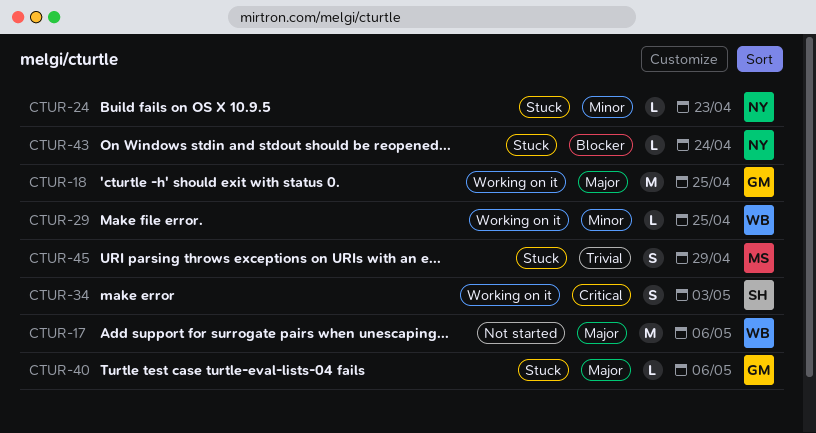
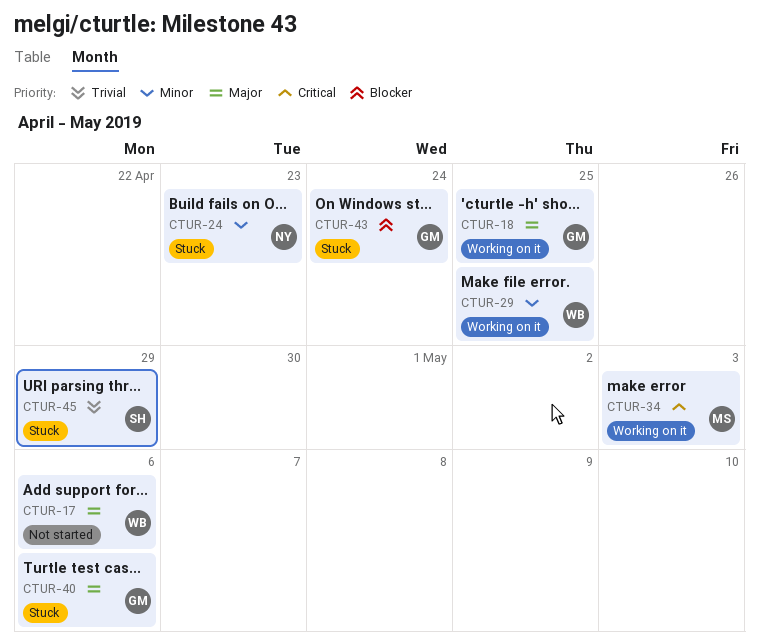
CTUR-34, owner: SH -> MS
CTUR-43, owner: NY -> GM
CTUR-45, owner: MS -> SH

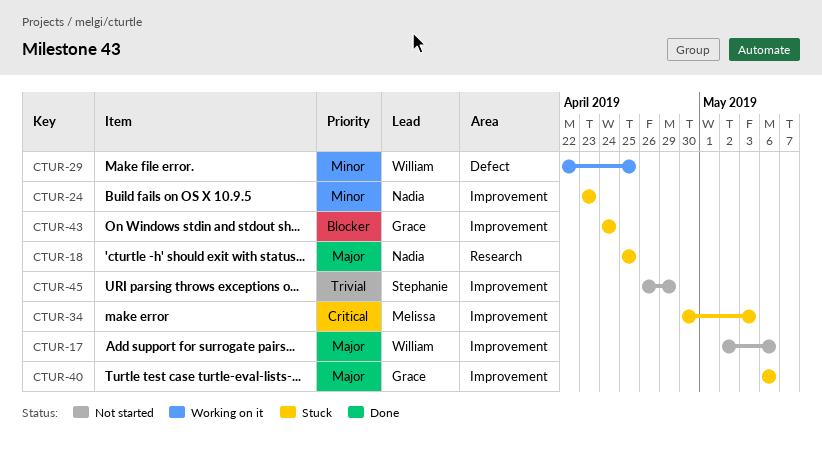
CTUR-18, status: Working on it -> Stuck
CTUR-18, owner: Grace -> Nadia
CTUR-34, status: Working on it -> Stuck
CTUR-45, status: Stuck -> Not started

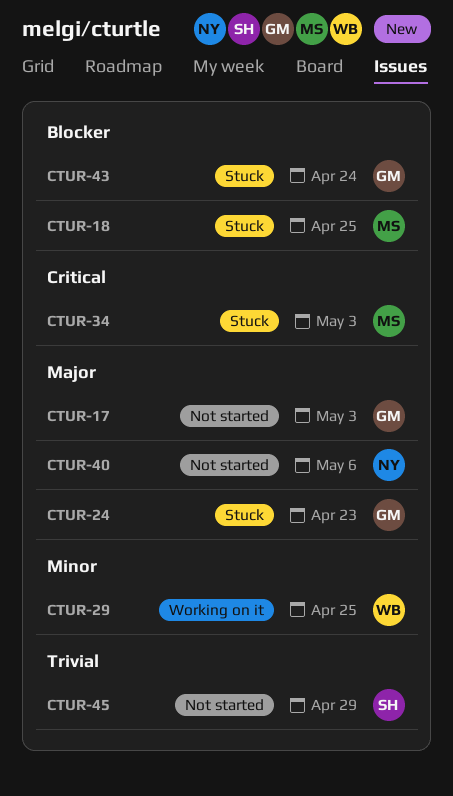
CTUR-17, owner: William -> Grace
CTUR-17, due: May 6 -> May 3
CTUR-18, owner: Nadia -> Melissa
CTUR-18, priority: Major -> Blocker
CTUR-24, owner: Nadia -> Grace
CTUR-24, priority: Minor -> Major
CTUR-40, status: Stuck -> Not started
CTUR-40, owner: Grace -> Nadia

